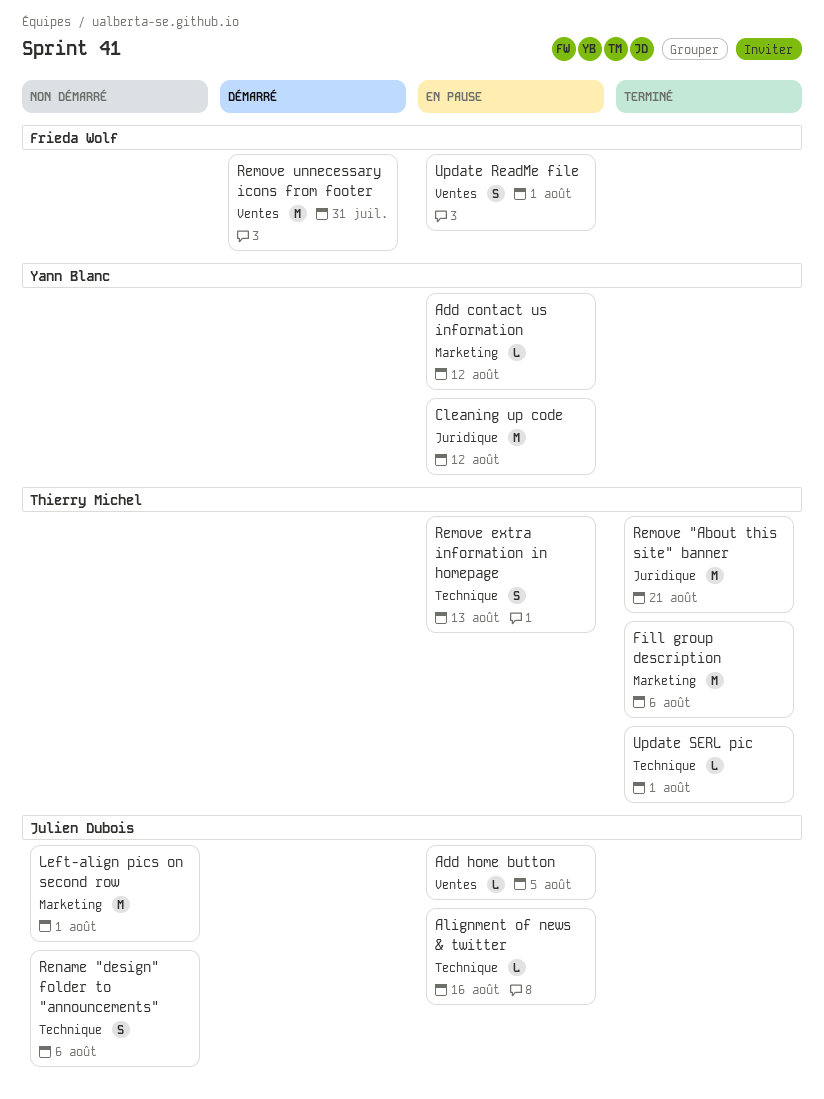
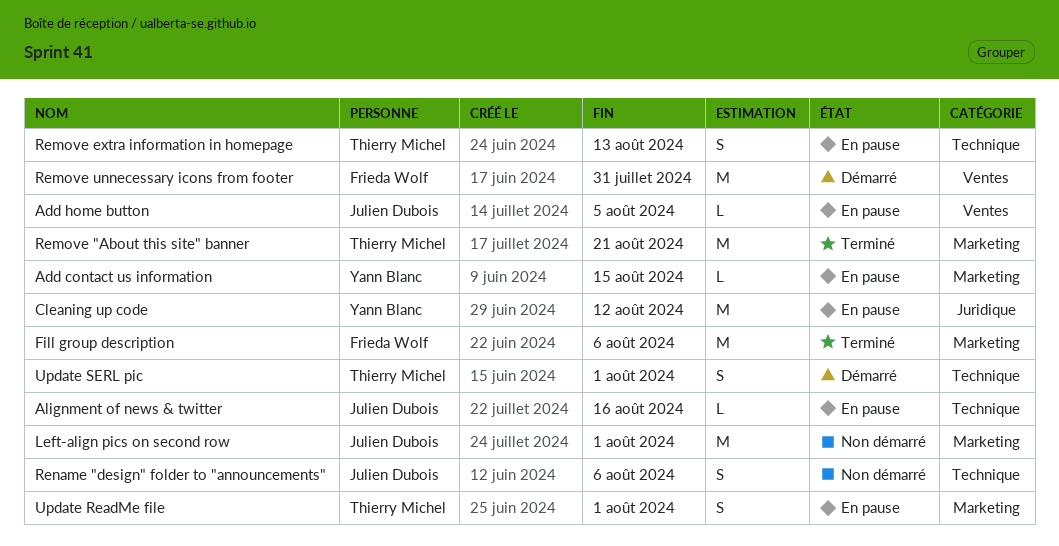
Add contact us information, due: Aug 12 -> Aug 15
Fill group description, owner: Thierry Michel -> Frieda Wolf
Remove "About this site" banner, label: Juridique -> Marketing
Update ReadMe file, owner: Frieda Wolf -> Thierry Michel
Update ReadMe file, label: Ventes -> Marketing
Update SERL pic, status: Terminé -> Démarré
Update SERL pic, estimate: L -> S

